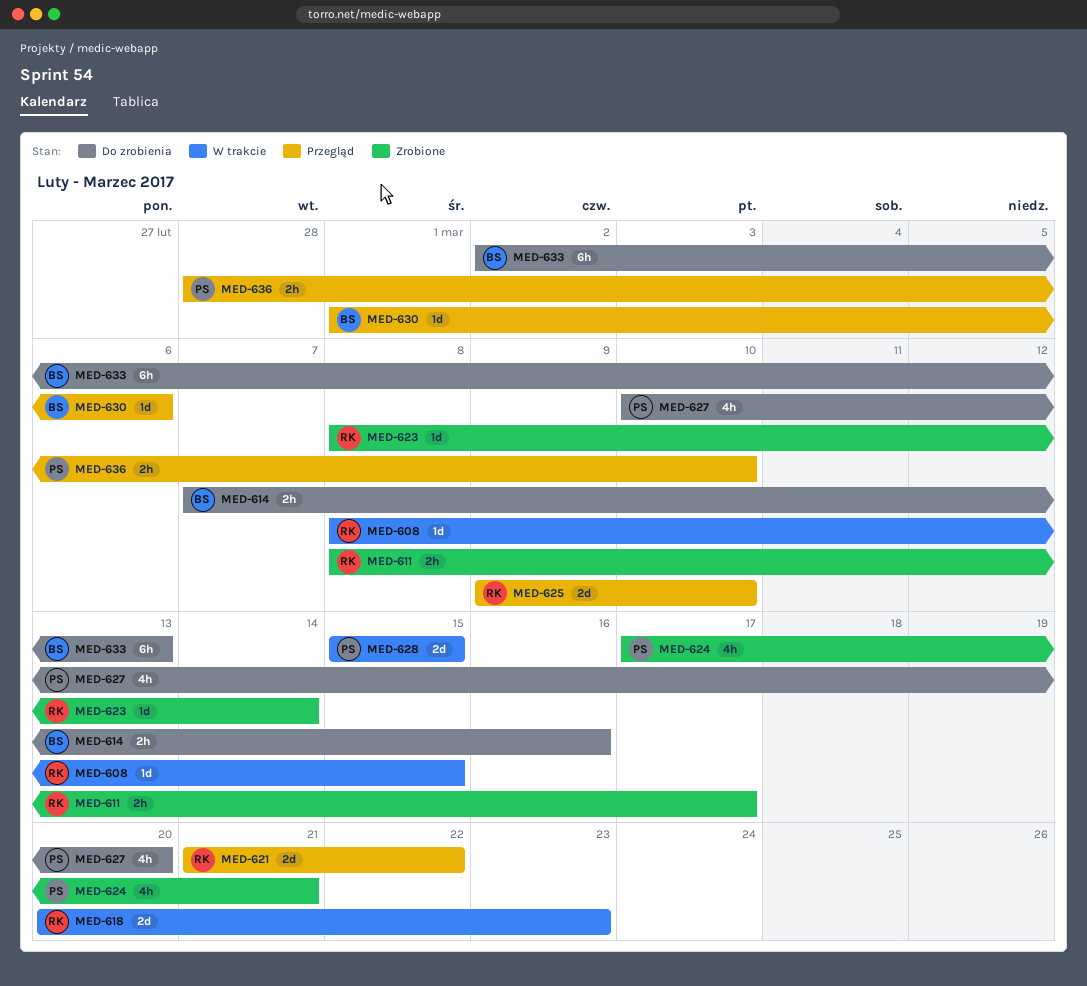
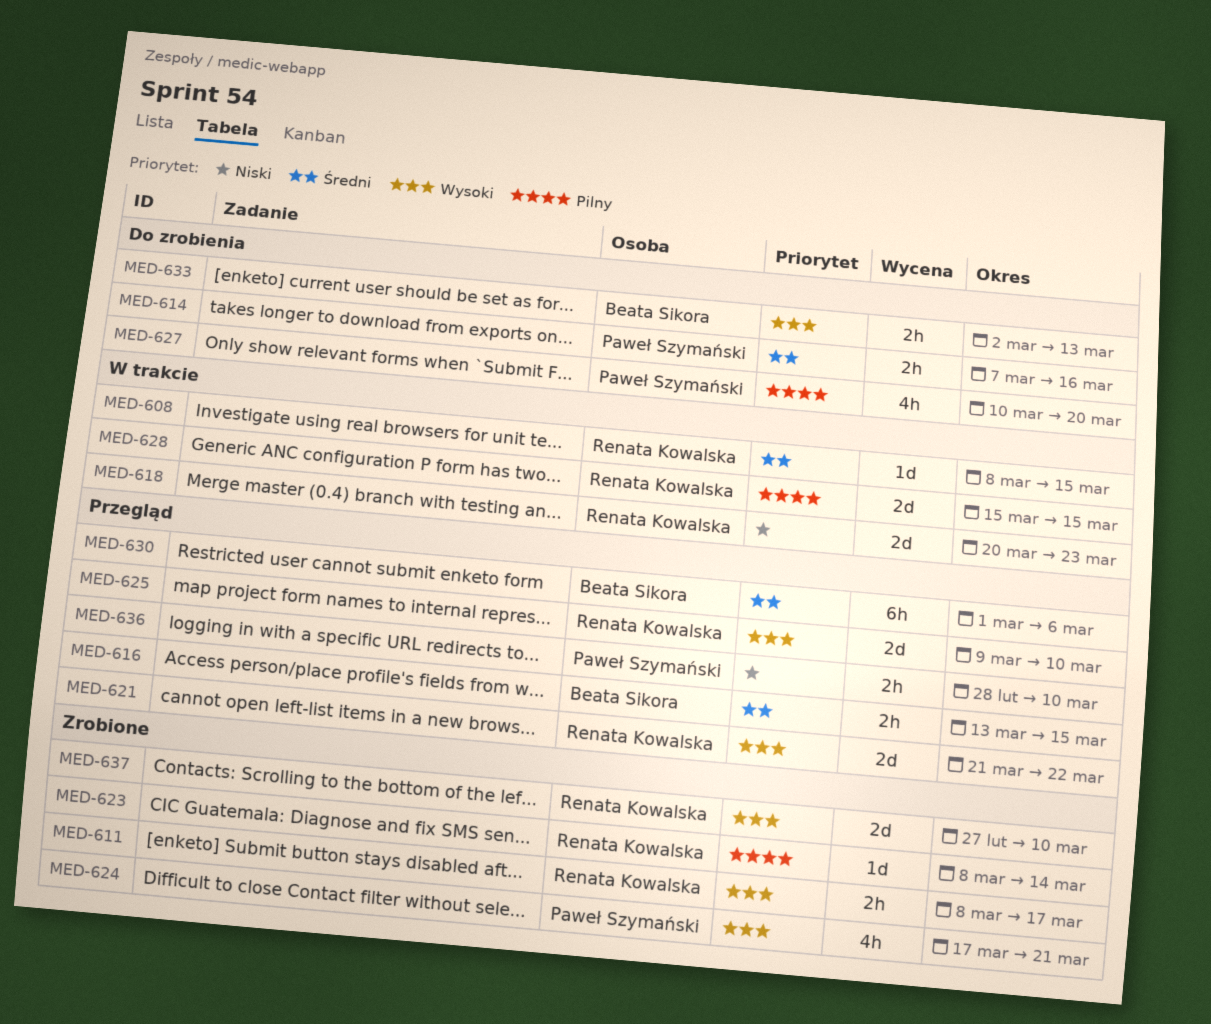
MED-614, owner: Beata Sikora -> Paweł Szymański
MED-616: none -> present
MED-628, owner: Paweł Szymański -> Renata Kowalska
MED-630, estimate: 1d -> 6h
MED-633, estimate: 6h -> 2h
MED-637: none -> present

